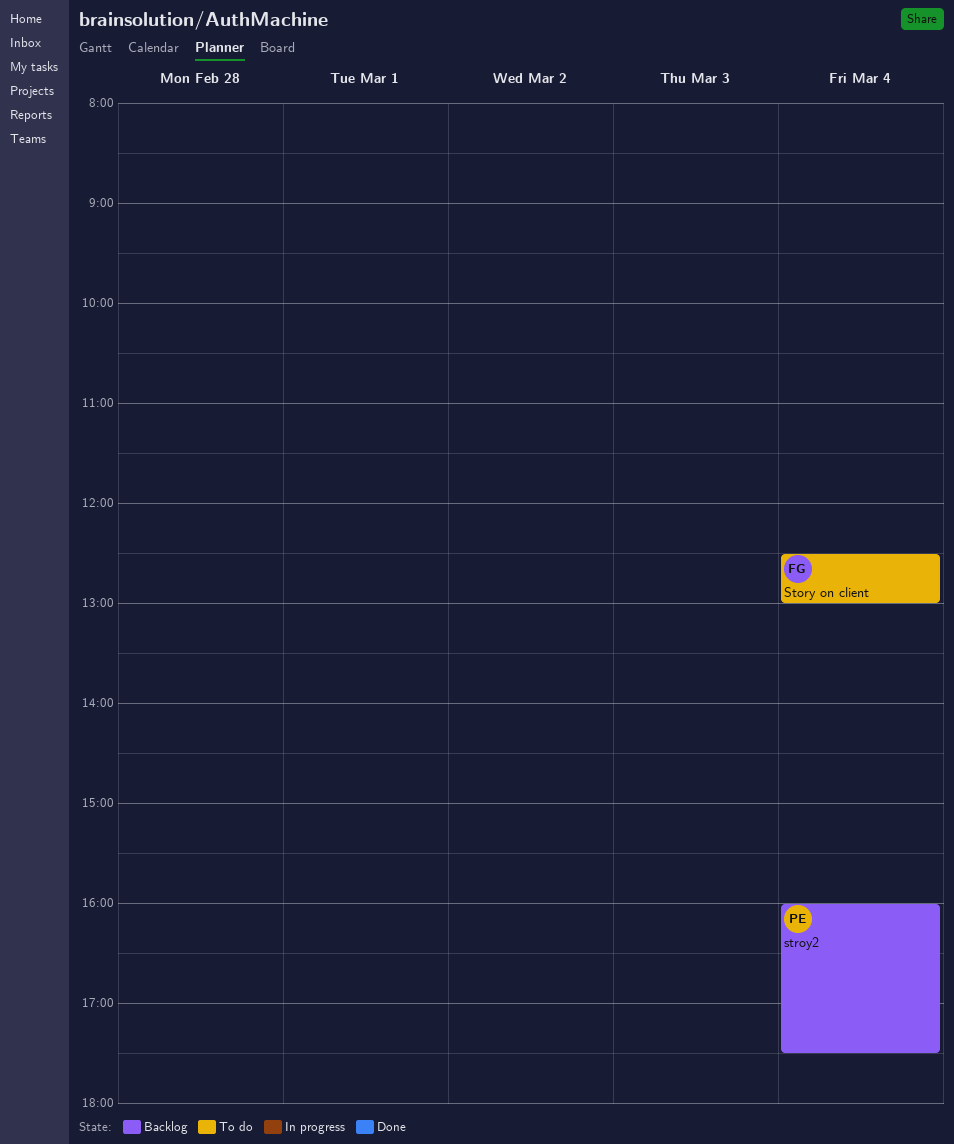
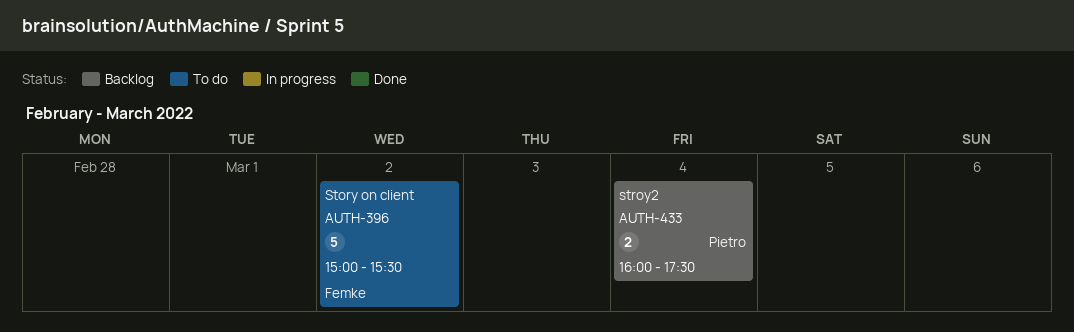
Story on client, day: Mar 4 -> Mar 2
Story on client, begins: 12:30 -> 15:00
Story on client, ends: 13:00 -> 15:30

